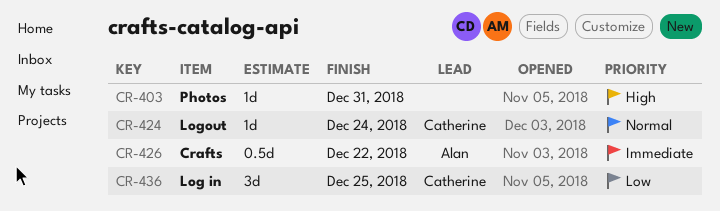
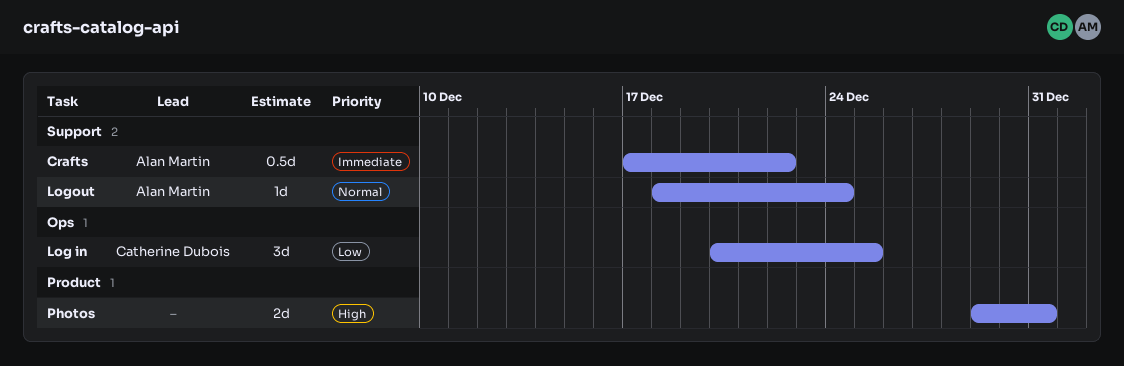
Logout, owner: Catherine Dubois -> Alan Martin
Photos, estimate: 1d -> 2d

